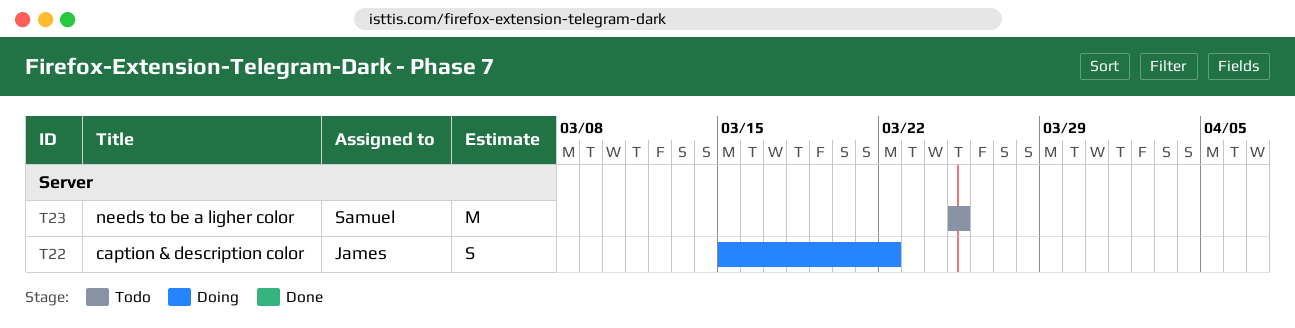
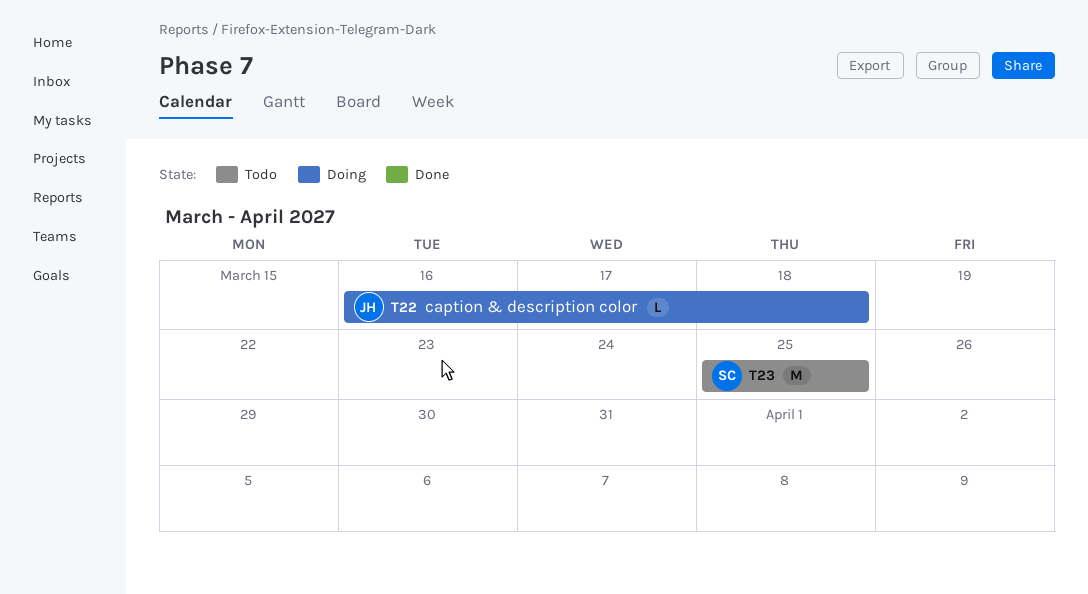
T22, estimate: S -> L
T22, start: Mar 15 -> Mar 16
T22, due: Mar 22 -> Mar 18

